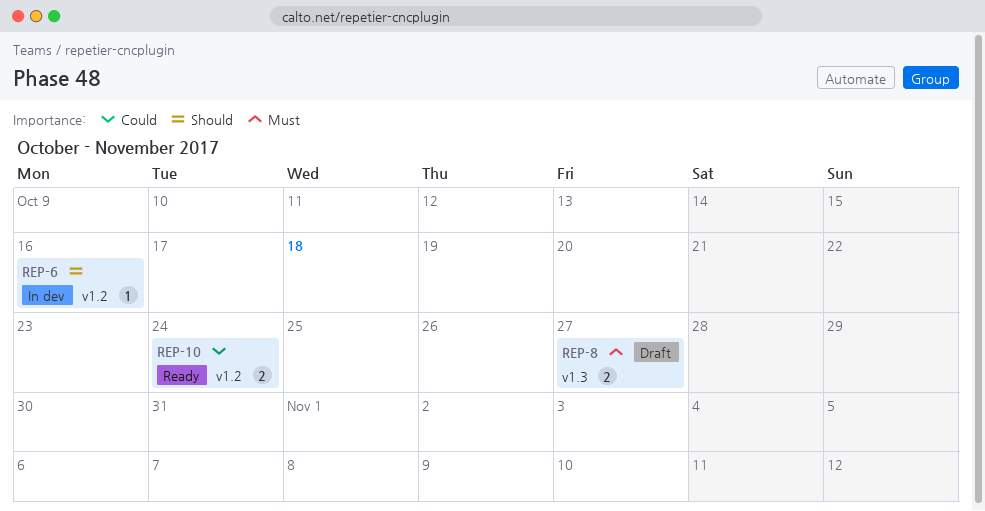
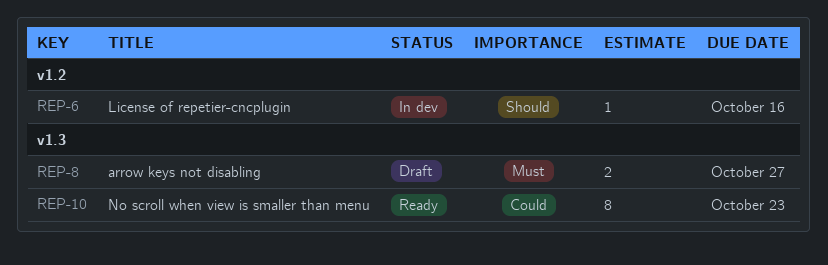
REP-10, label: v1.2 -> v1.3
REP-10, estimate: 2 -> 8
REP-10, due: Oct 24 -> Oct 23

